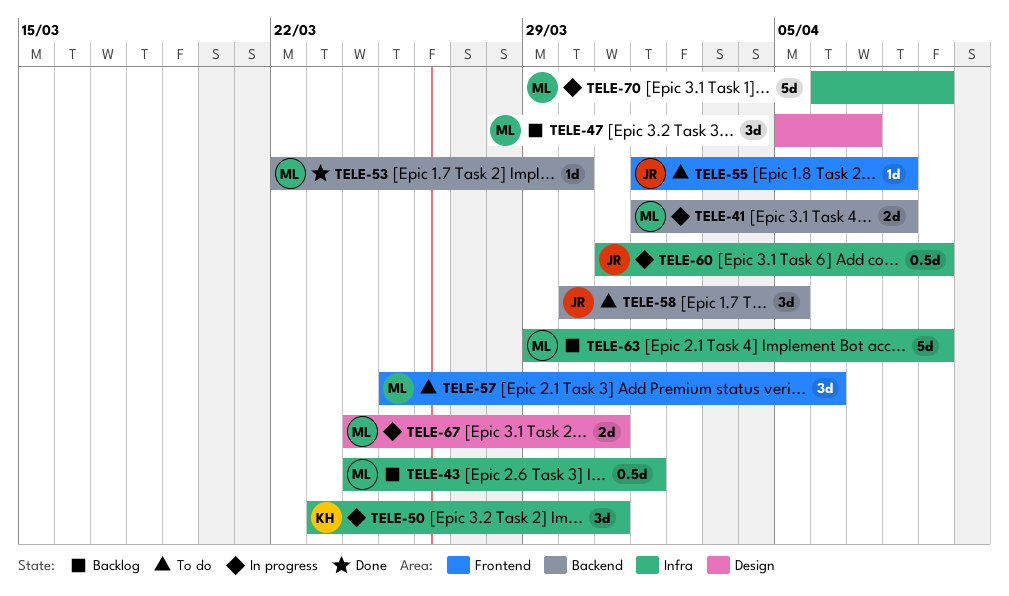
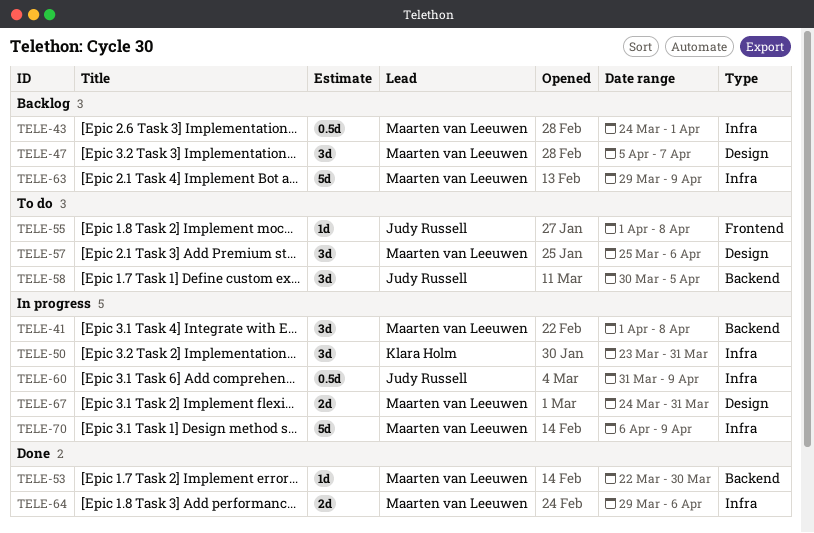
TELE-41, estimate: 2d -> 3d
TELE-57, label: Frontend -> Design
TELE-64: none -> present

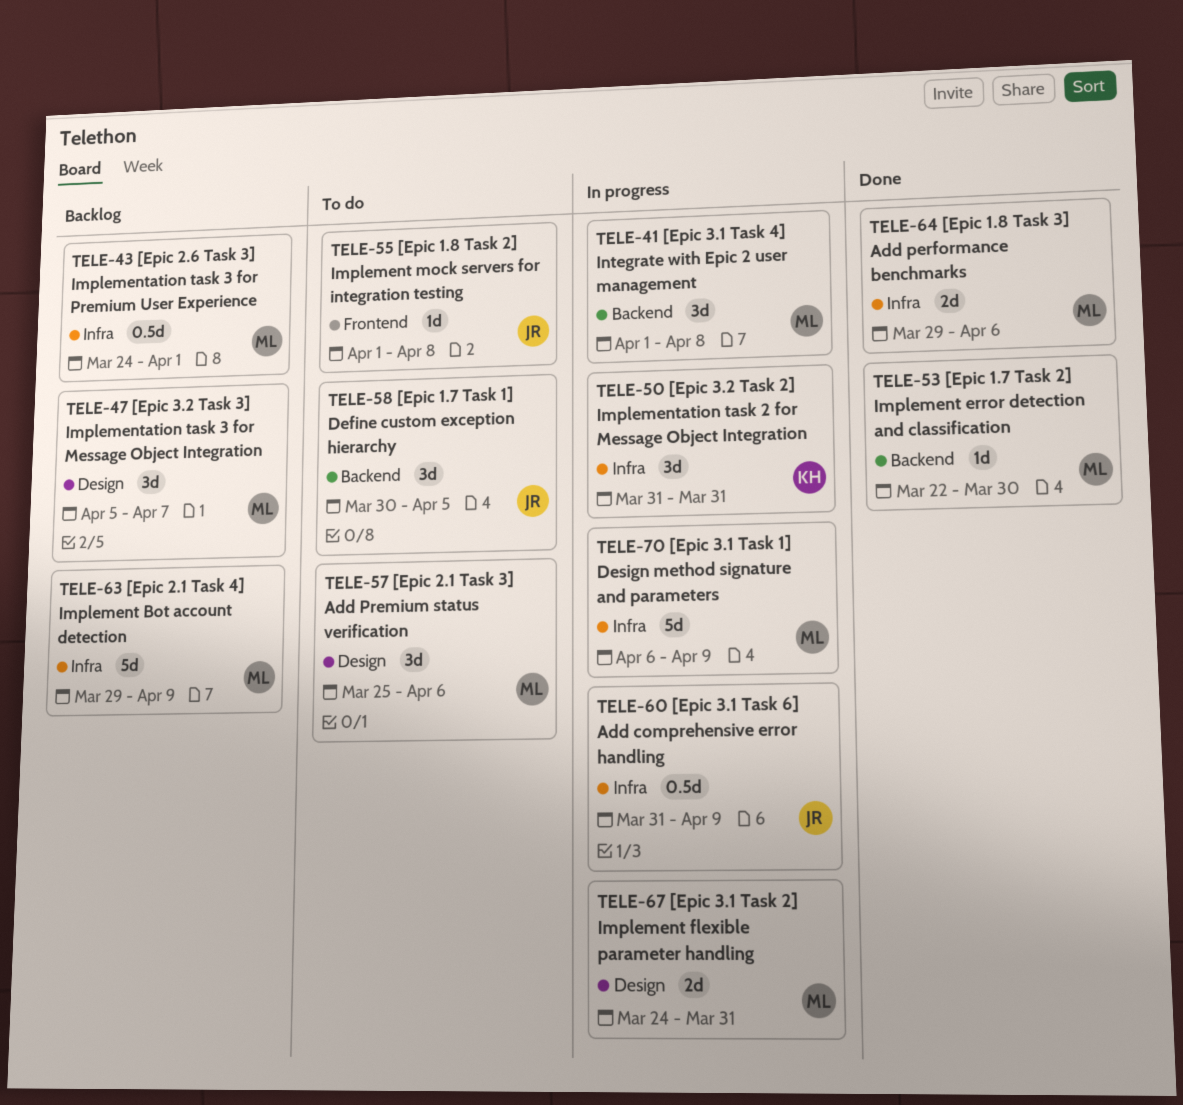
TELE-50, start: Mar 23 -> Mar 31

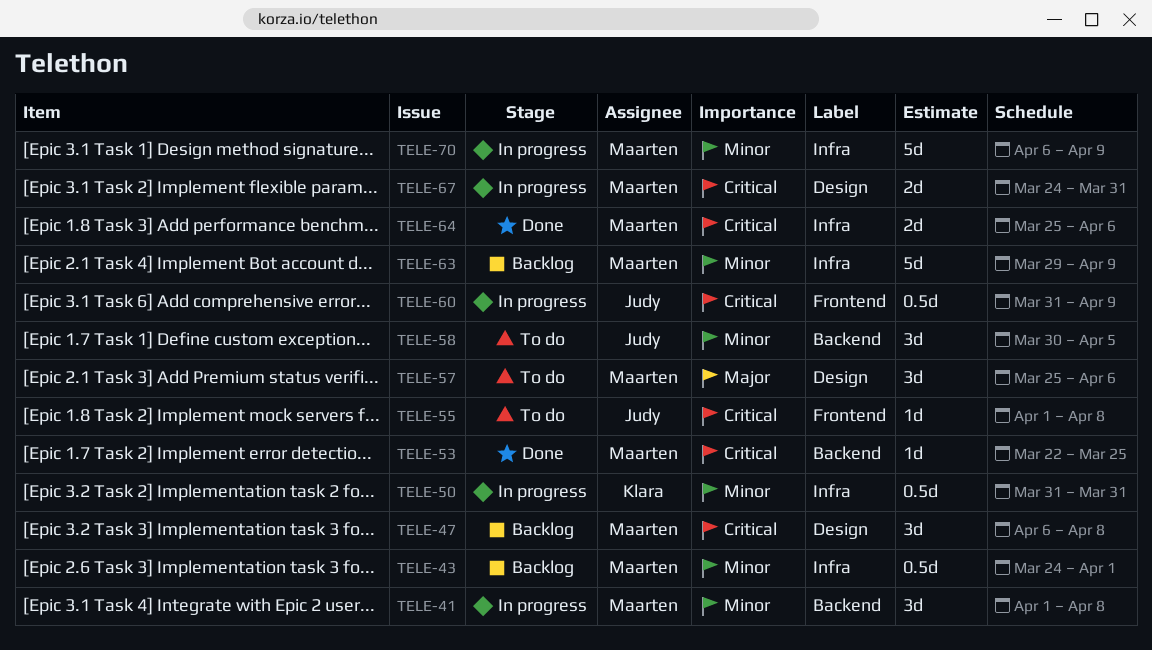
TELE-47, start: Apr 5 -> Apr 6
TELE-47, due: Apr 7 -> Apr 8
TELE-50, estimate: 3d -> 0.5d
TELE-53, due: Mar 30 -> Mar 25
TELE-60, label: Infra -> Frontend
TELE-64, start: Mar 29 -> Mar 25

